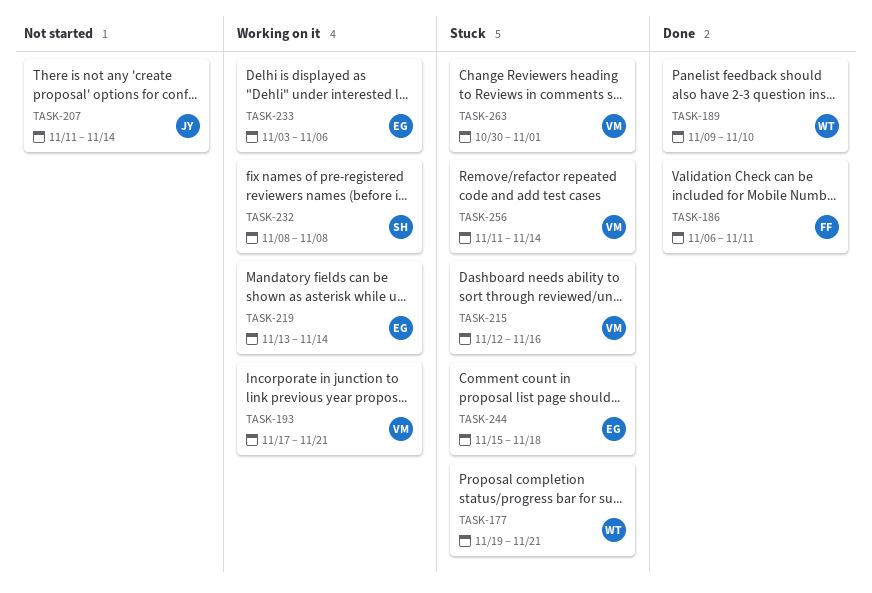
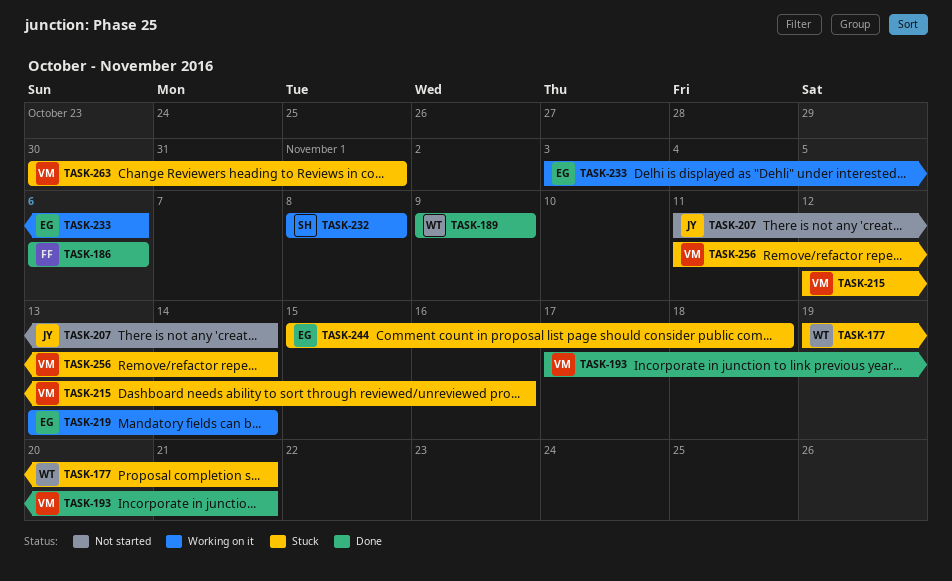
TASK-186, due: Nov 11 -> Nov 6
TASK-189, due: Nov 10 -> Nov 9
TASK-193, status: Working on it -> Done

